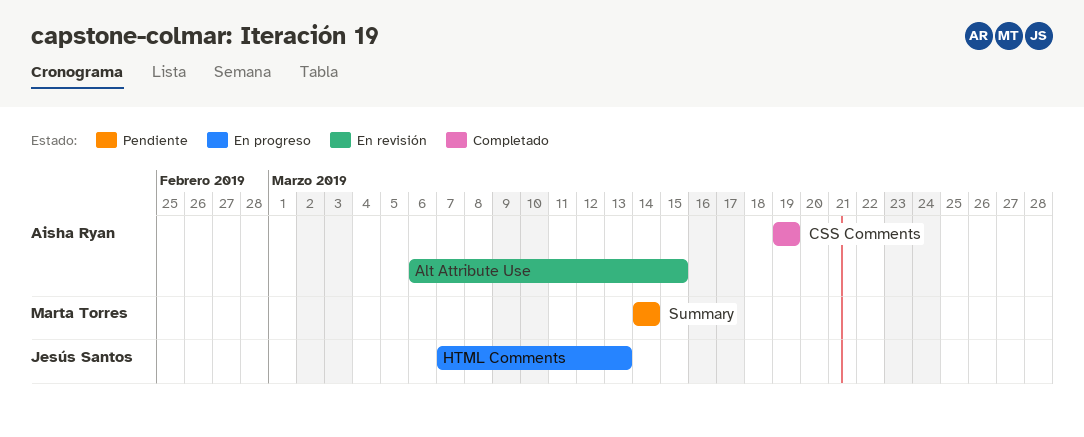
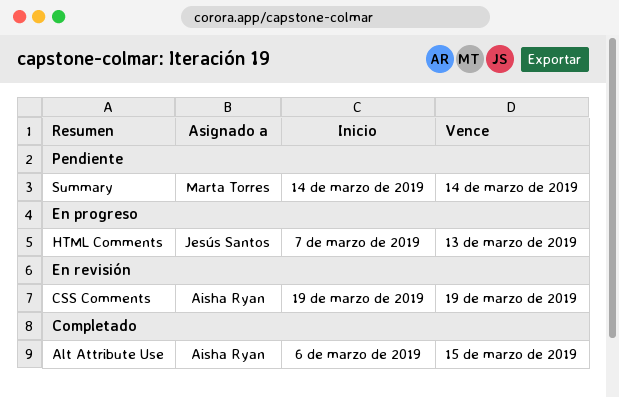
Alt Attribute Use, status: En revisión -> Completado
CSS Comments, status: Completado -> En revisión

